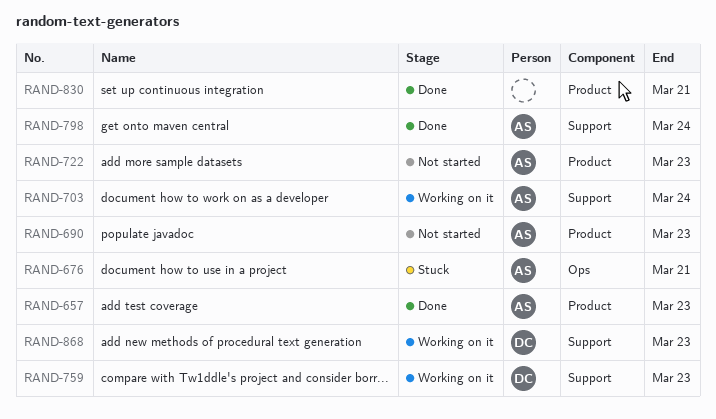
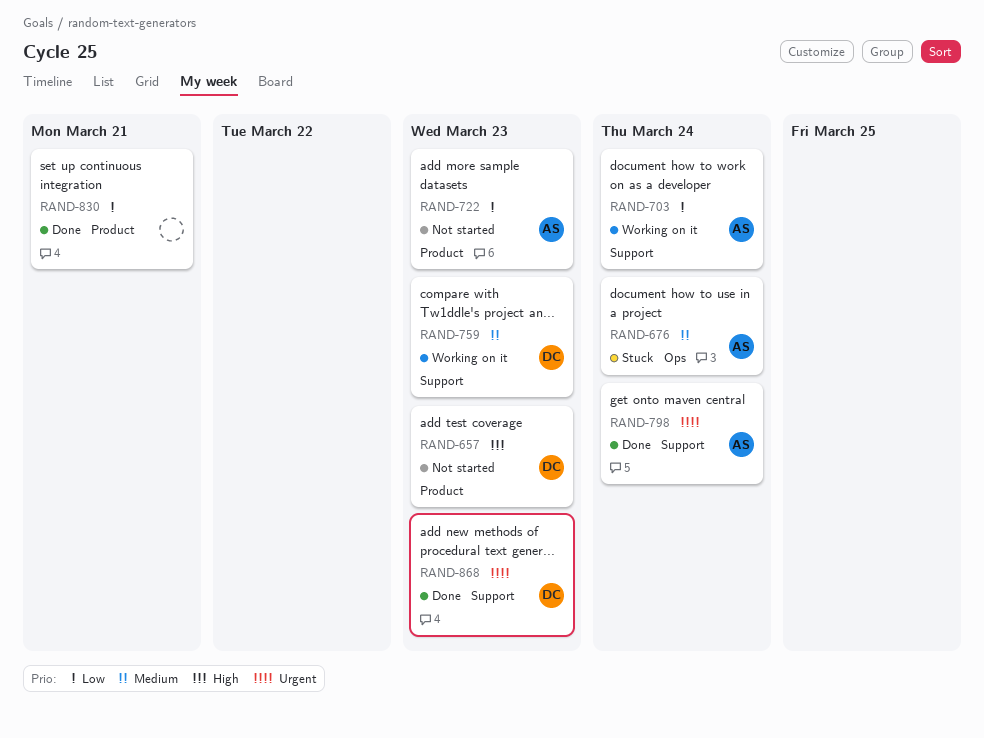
RAND-657, status: Done -> Not started
RAND-657, owner: AS -> DC
RAND-676, due: Mar 21 -> Mar 24
RAND-690: present -> none
RAND-868, status: Working on it -> Done

